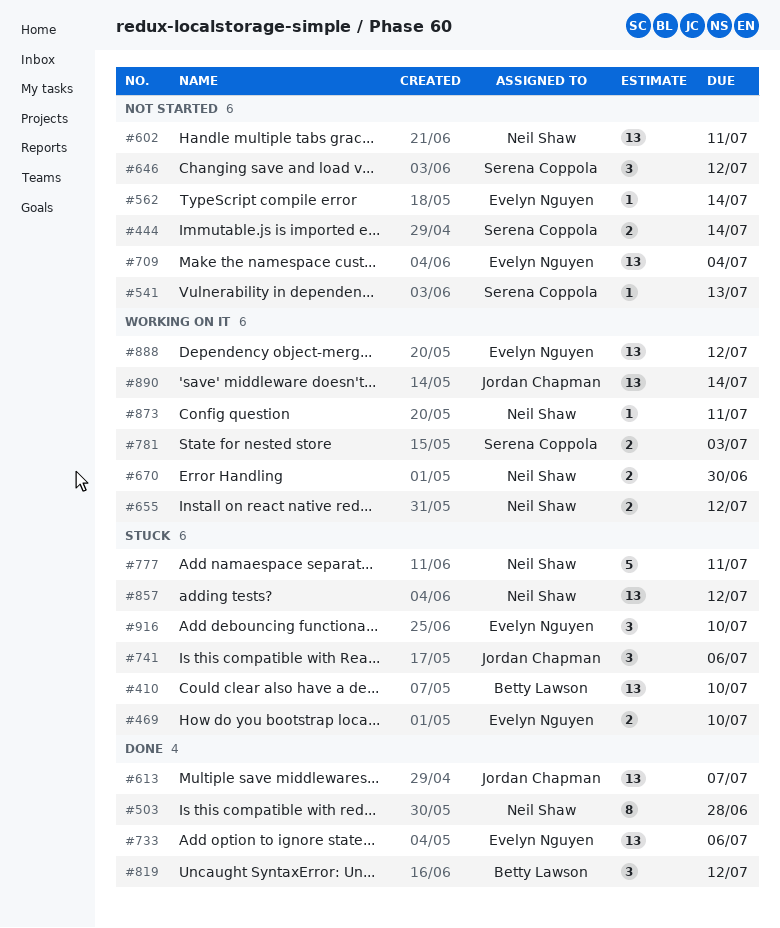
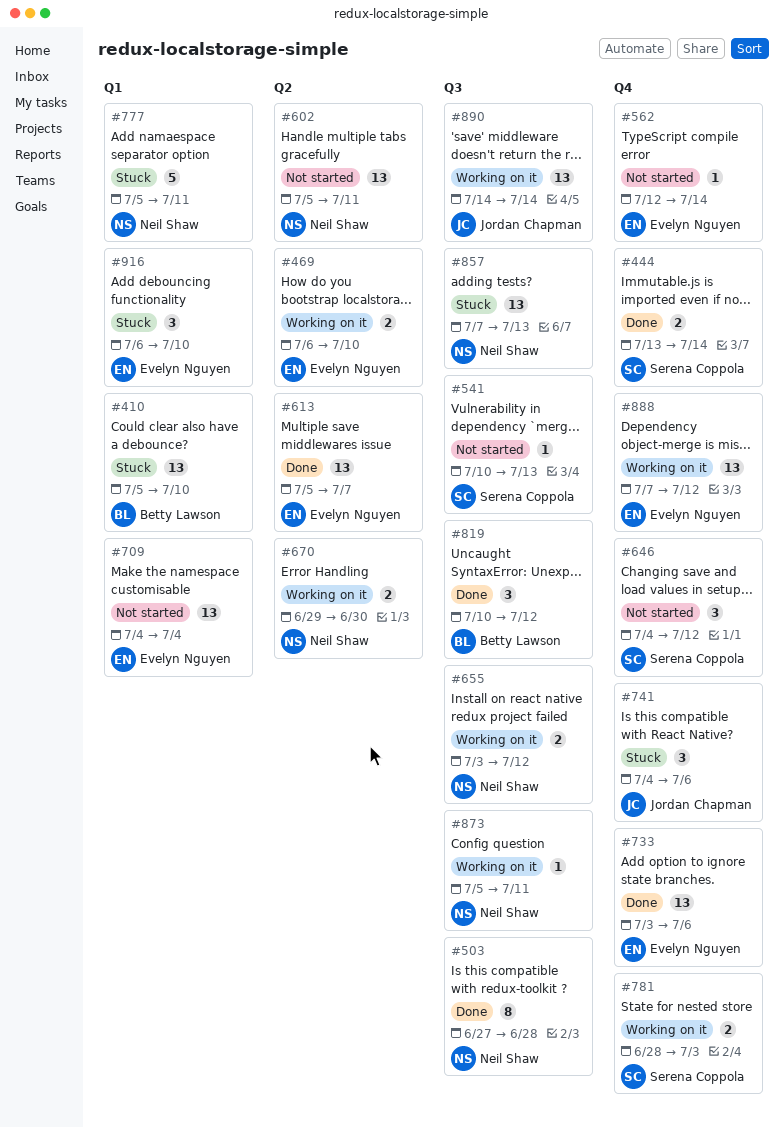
#444, status: Not started -> Done
#469, status: Stuck -> Working on it
#613, owner: Jordan Chapman -> Evelyn Nguyen
#857, due: Jul 12 -> Jul 13

